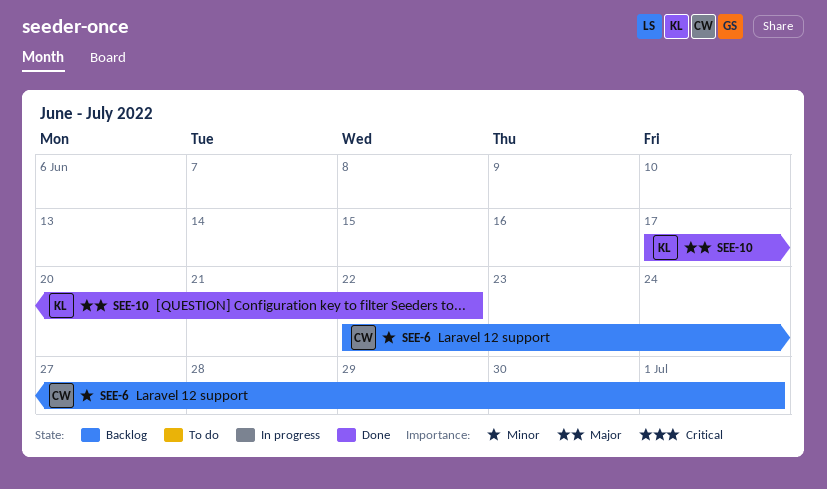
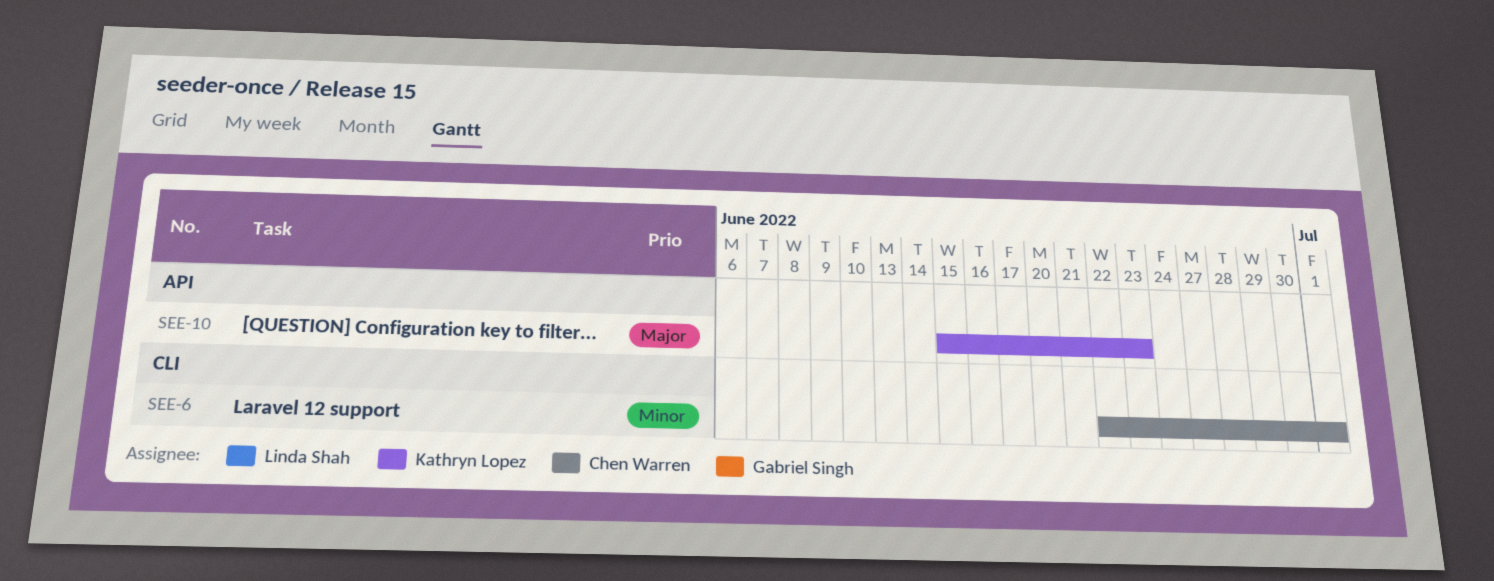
SEE-10, start: Jun 17 -> Jun 15
SEE-10, due: Jun 22 -> Jun 23

